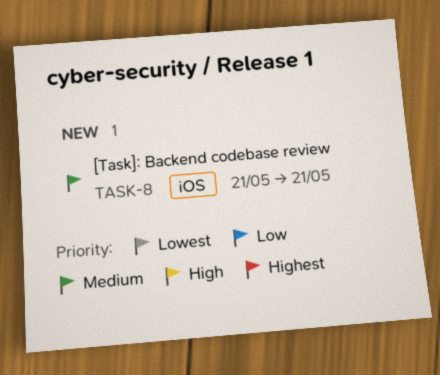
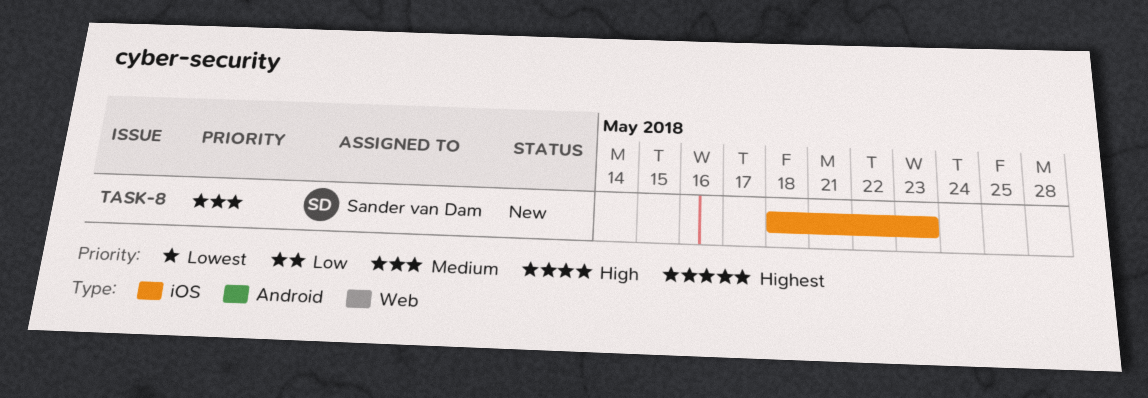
TASK-8, start: May 21 -> May 18
TASK-8, due: May 21 -> May 23

